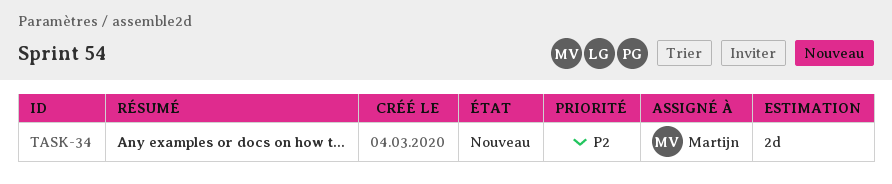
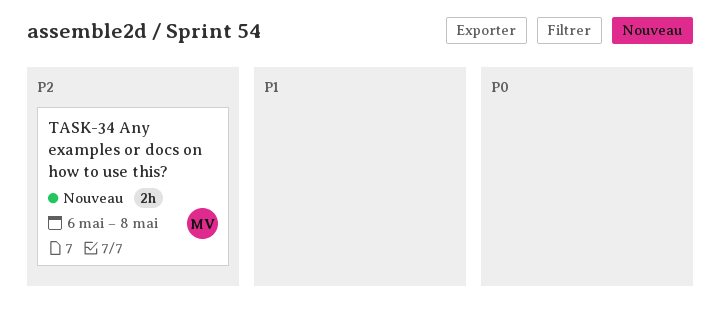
TASK-34, estimate: 2d -> 2h

